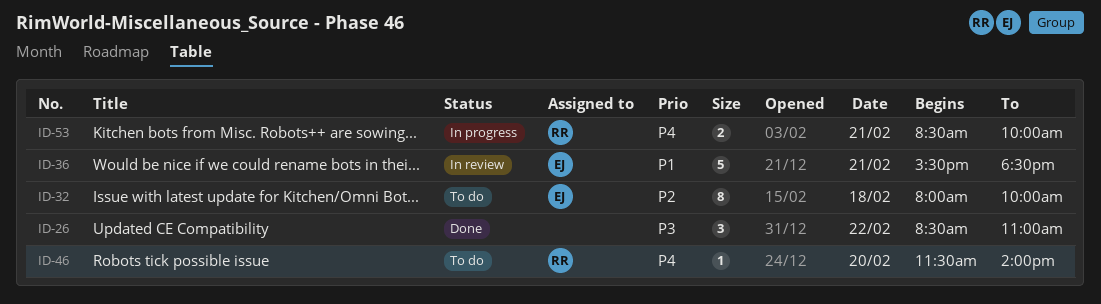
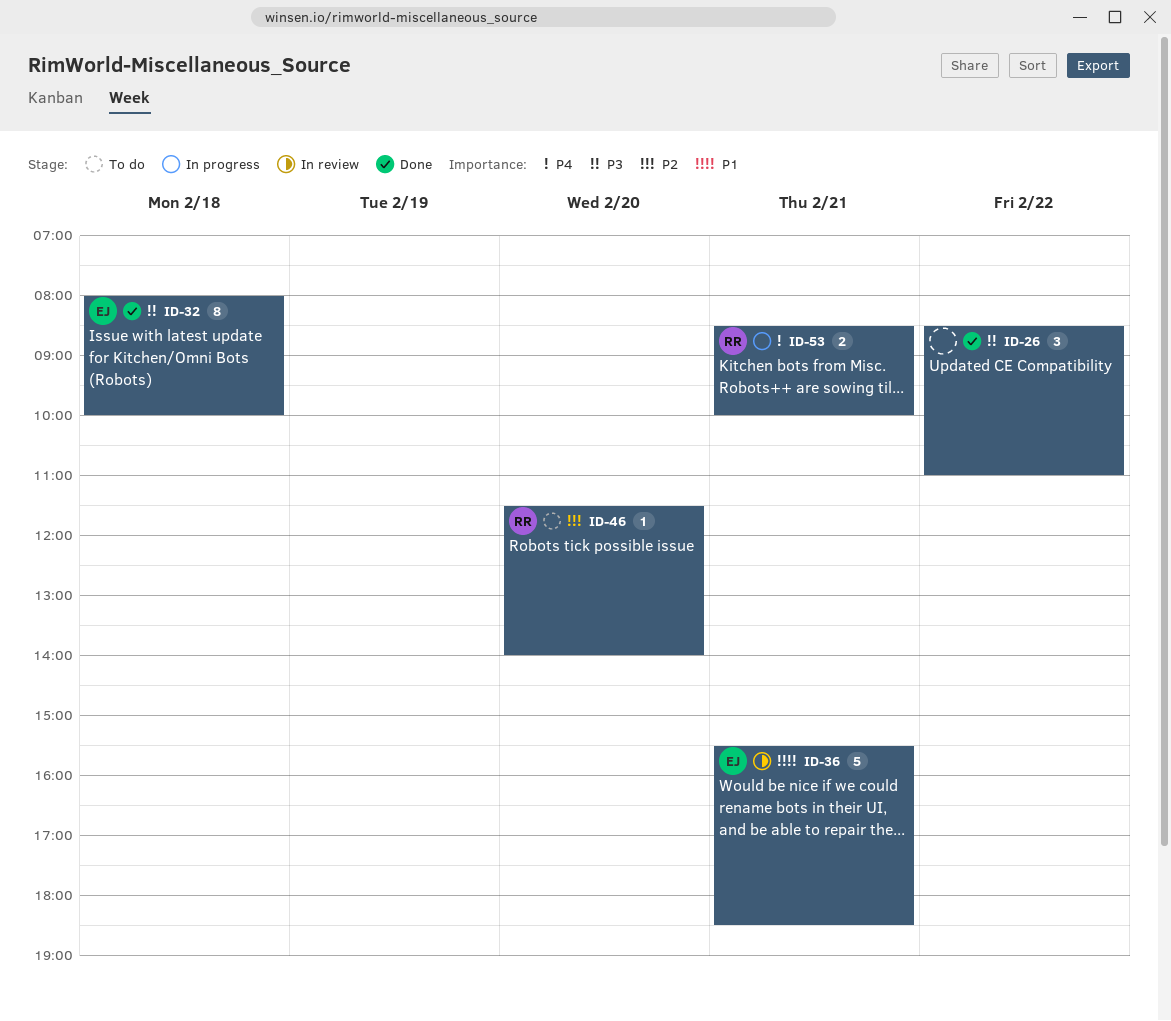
ID-32, status: To do -> Done
ID-32, priority: P2 -> P3
ID-46, priority: P4 -> P2

